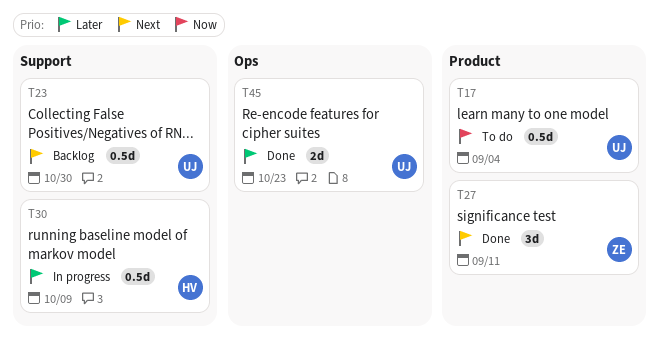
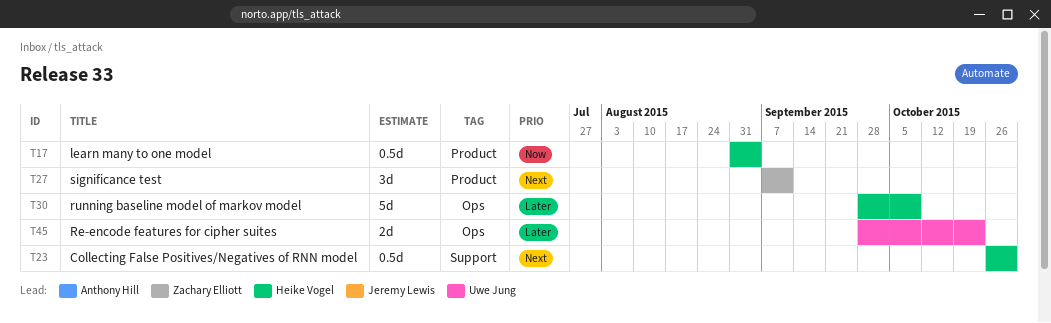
T17, owner: Uwe Jung -> Heike Vogel
T23, owner: Uwe Jung -> Heike Vogel
T30, label: Support -> Ops
T30, estimate: 0.5d -> 5d

